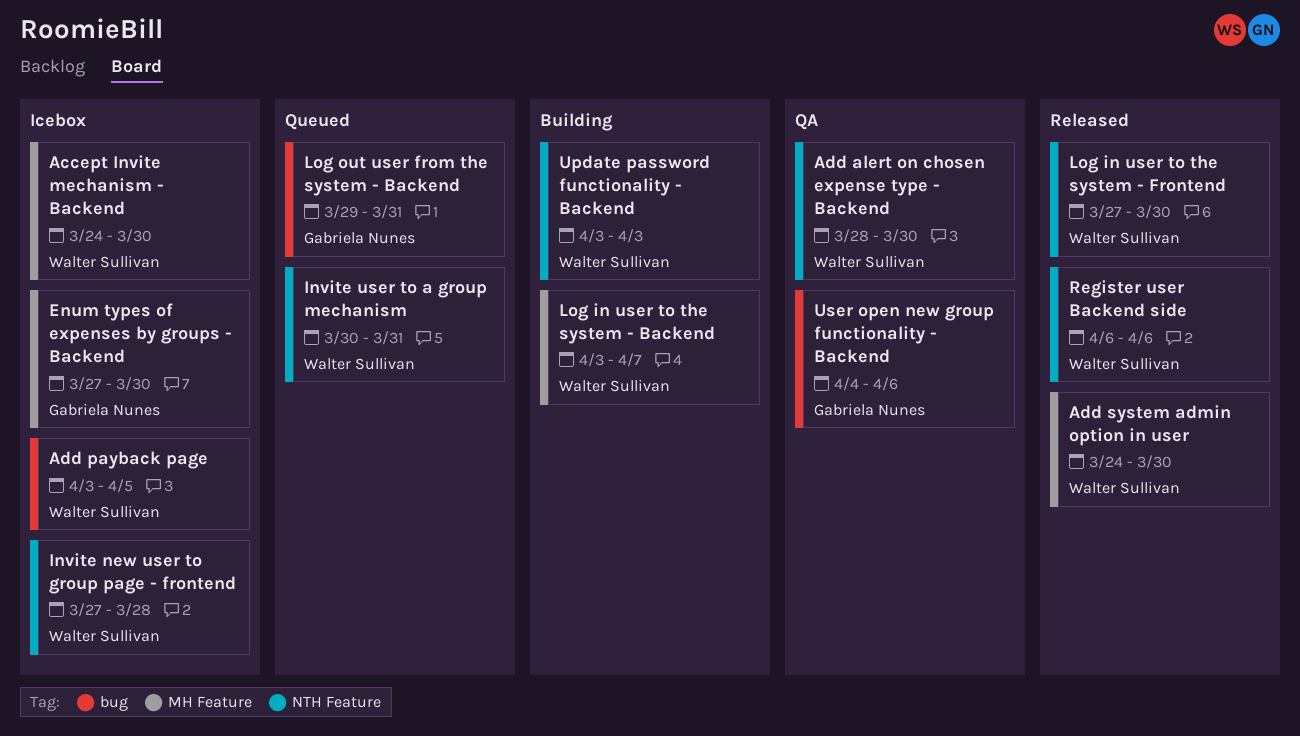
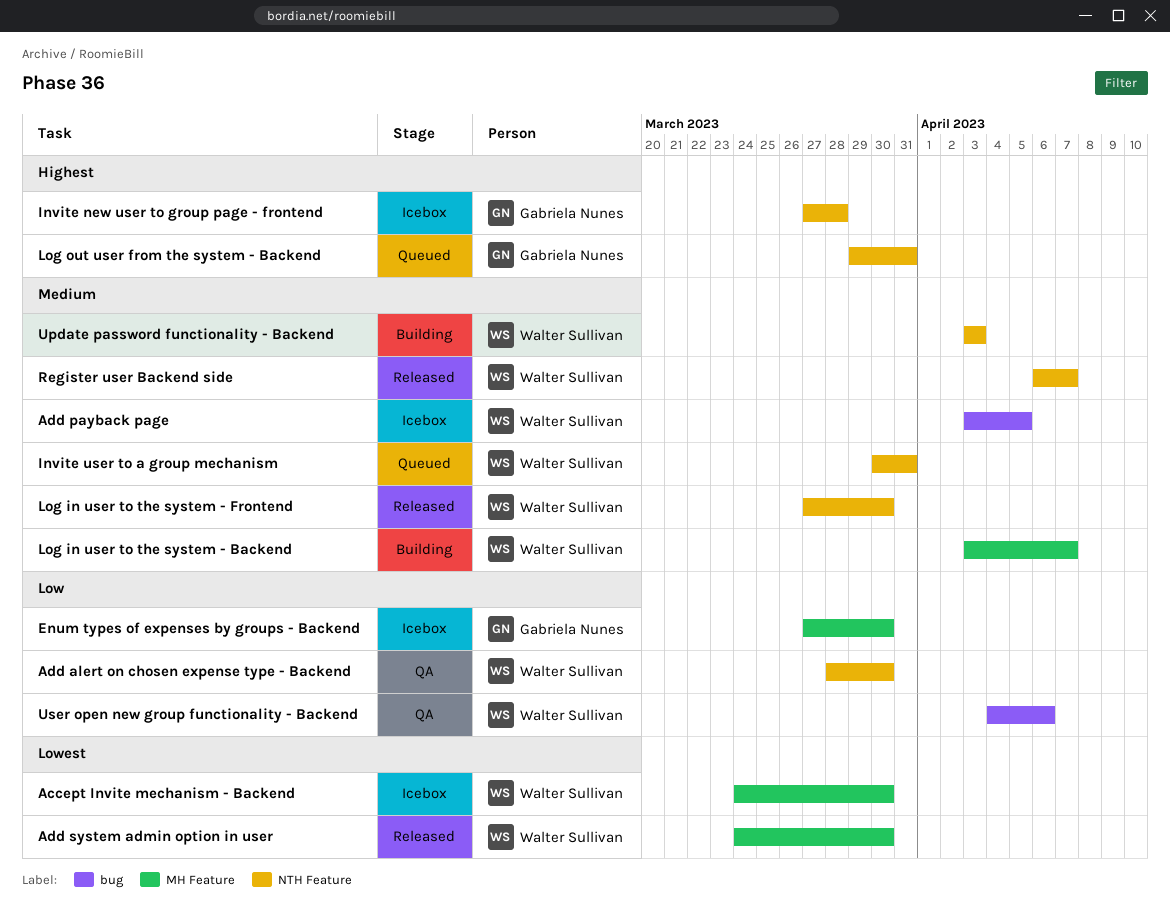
Invite new user to group page - frontend, owner: Walter Sullivan -> Gabriela Nunes
Log out user from the system - Backend, label: bug -> NTH Feature
Register user Backend side, due: Apr 6 -> Apr 7
User open new group functionality - Backend, owner: Gabriela Nunes -> Walter Sullivan

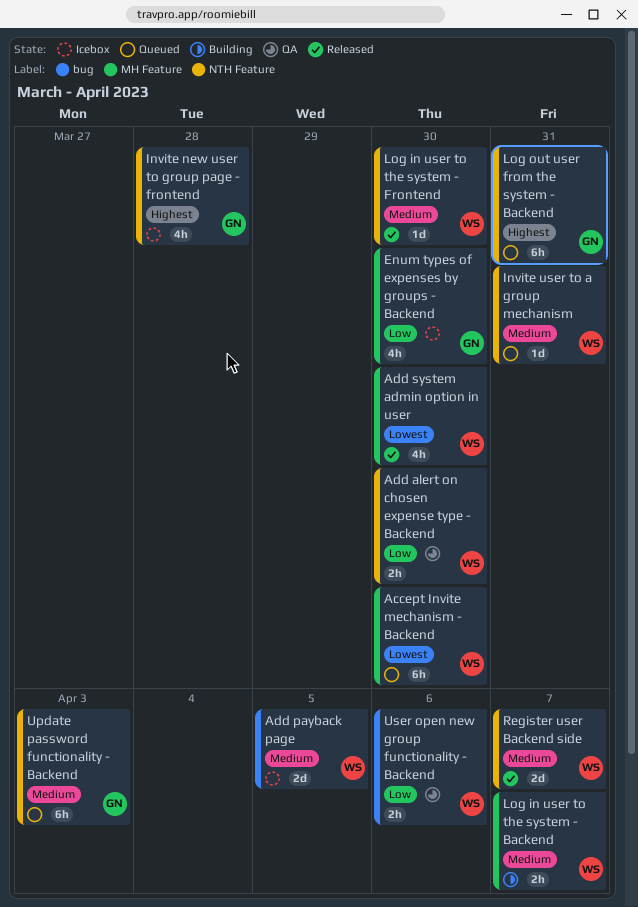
Accept Invite mechanism - Backend, status: Icebox -> Queued
Update password functionality - Backend, status: Building -> Queued
Update password functionality - Backend, owner: Walter Sullivan -> Gabriela Nunes

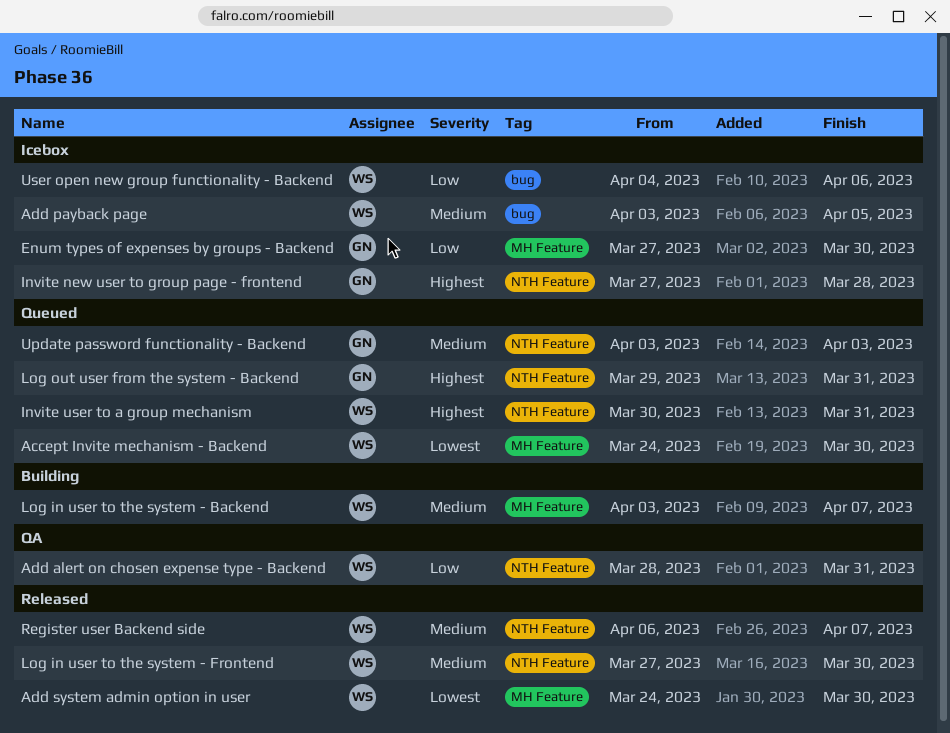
Add alert on chosen expense type - Backend, due: Mar 30 -> Mar 31
Invite user to a group mechanism, priority: Medium -> Highest
User open new group functionality - Backend, status: QA -> Icebox

